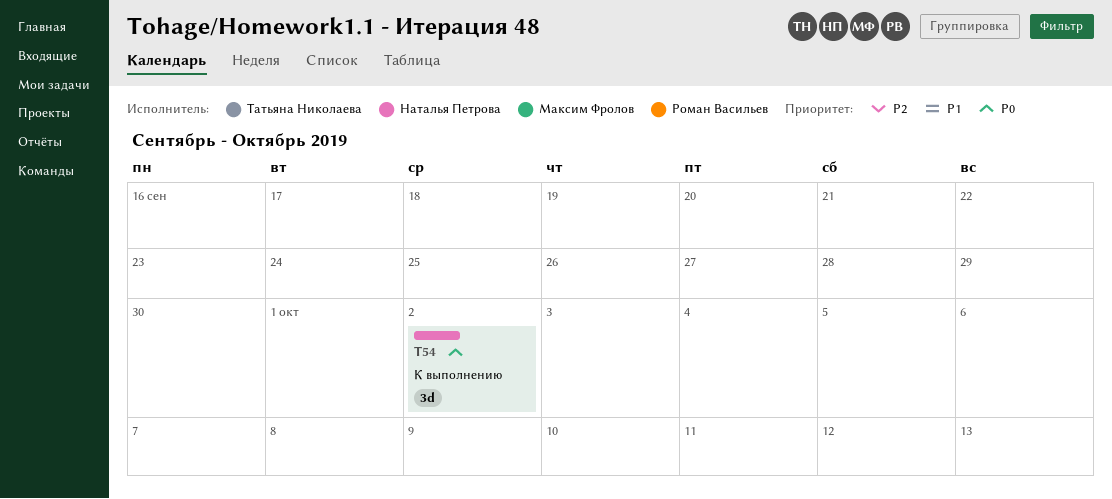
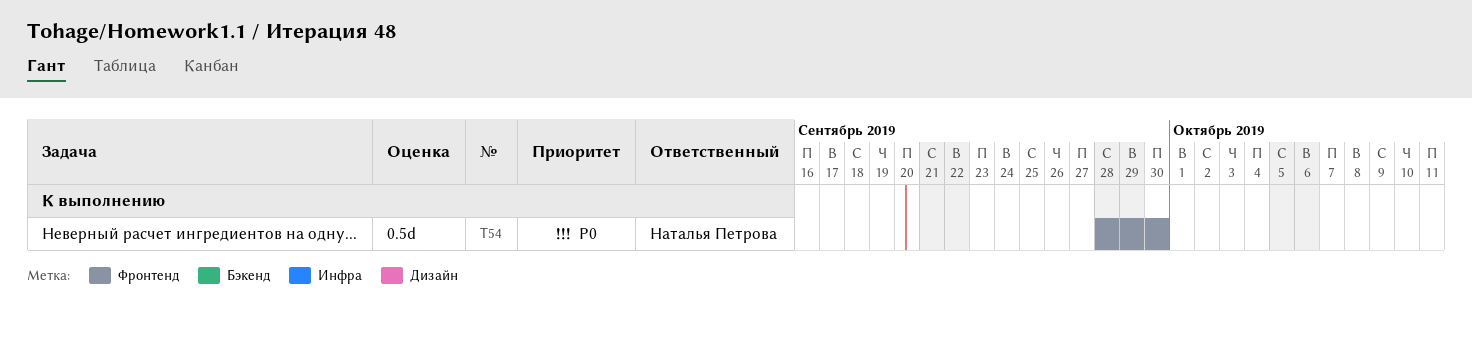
T54, estimate: 3d -> 0.5d
T54, due: Oct 2 -> Sep 30

